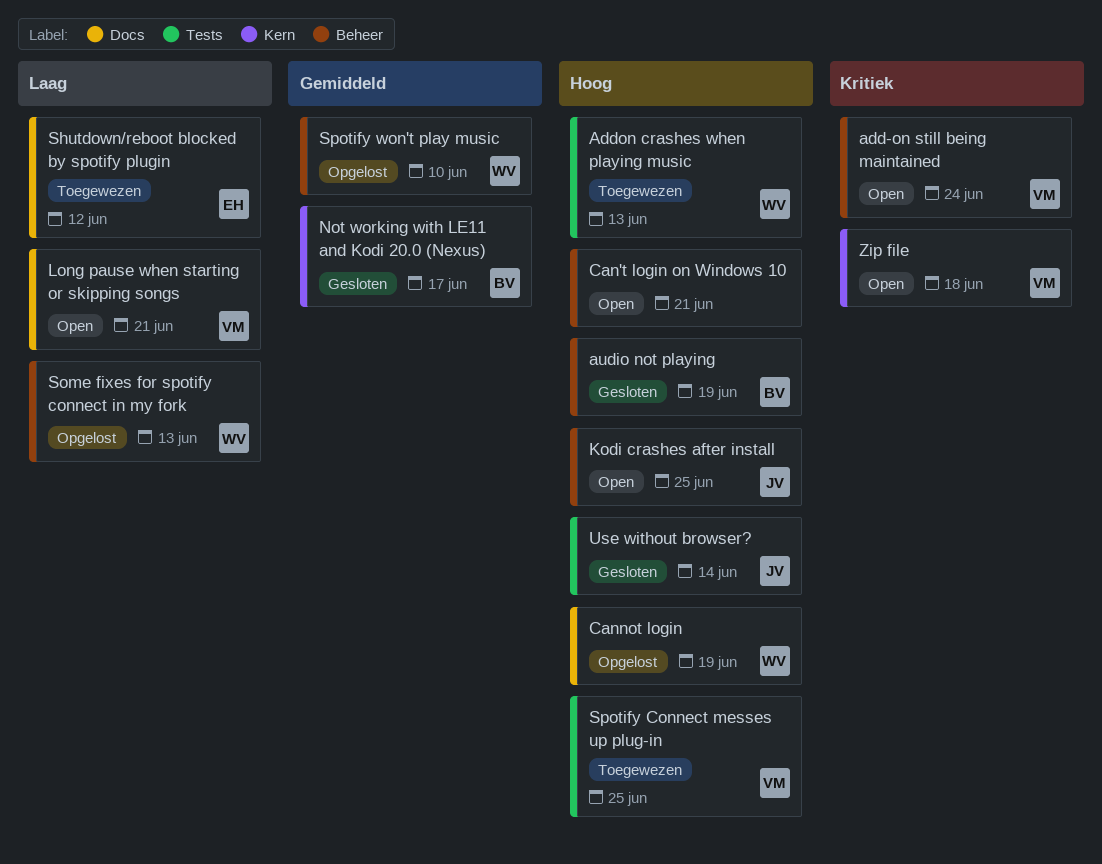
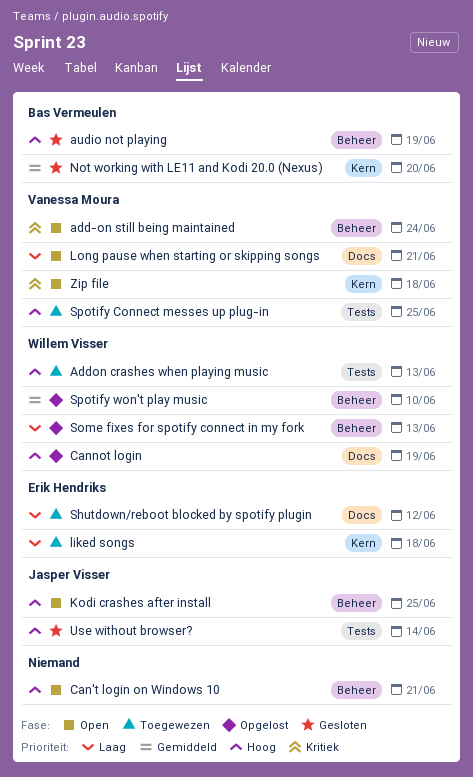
liked songs: none -> present
Not working with LE11 and Kodi 20.0 (Nexus), due: Jun 17 -> Jun 20

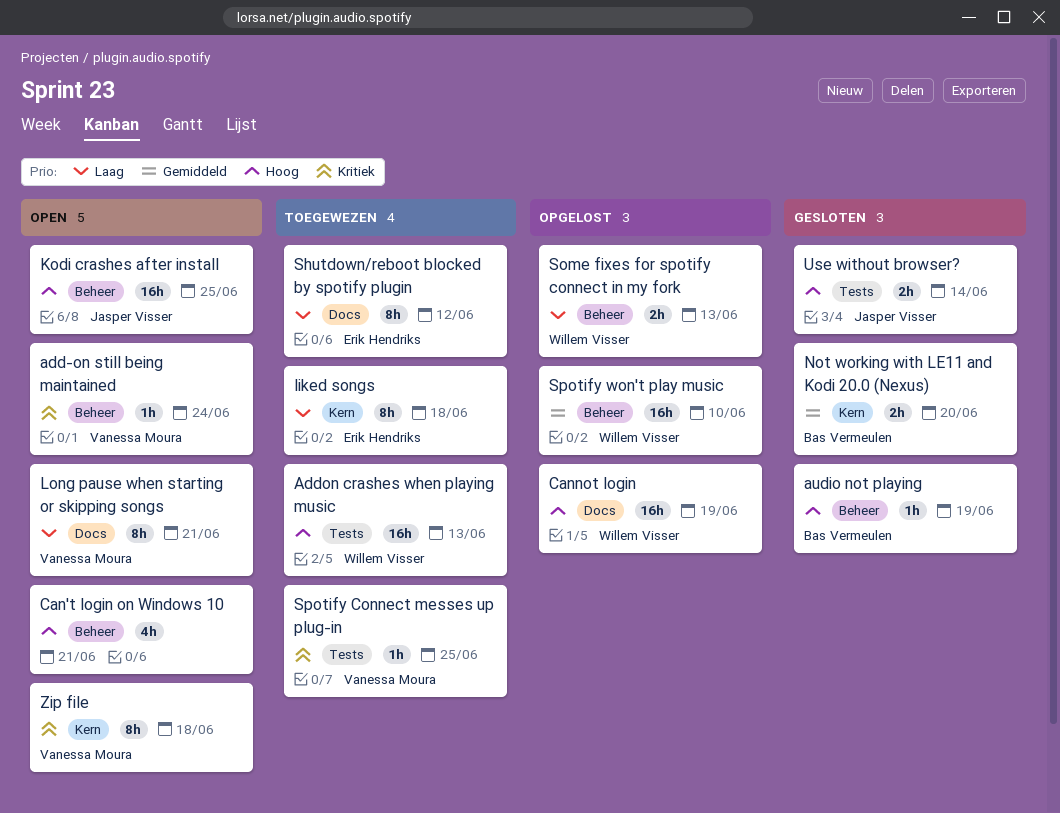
Spotify Connect messes up plug-in, priority: Hoog -> Kritiek

